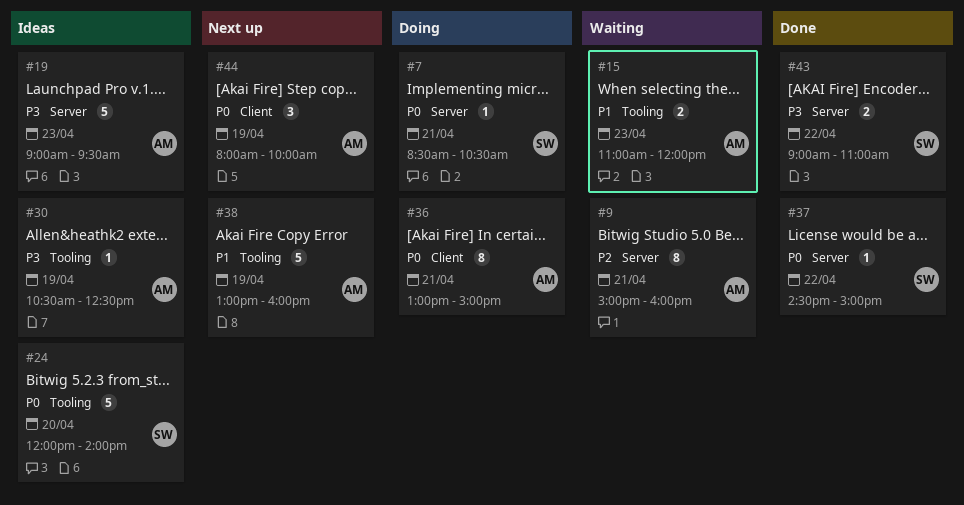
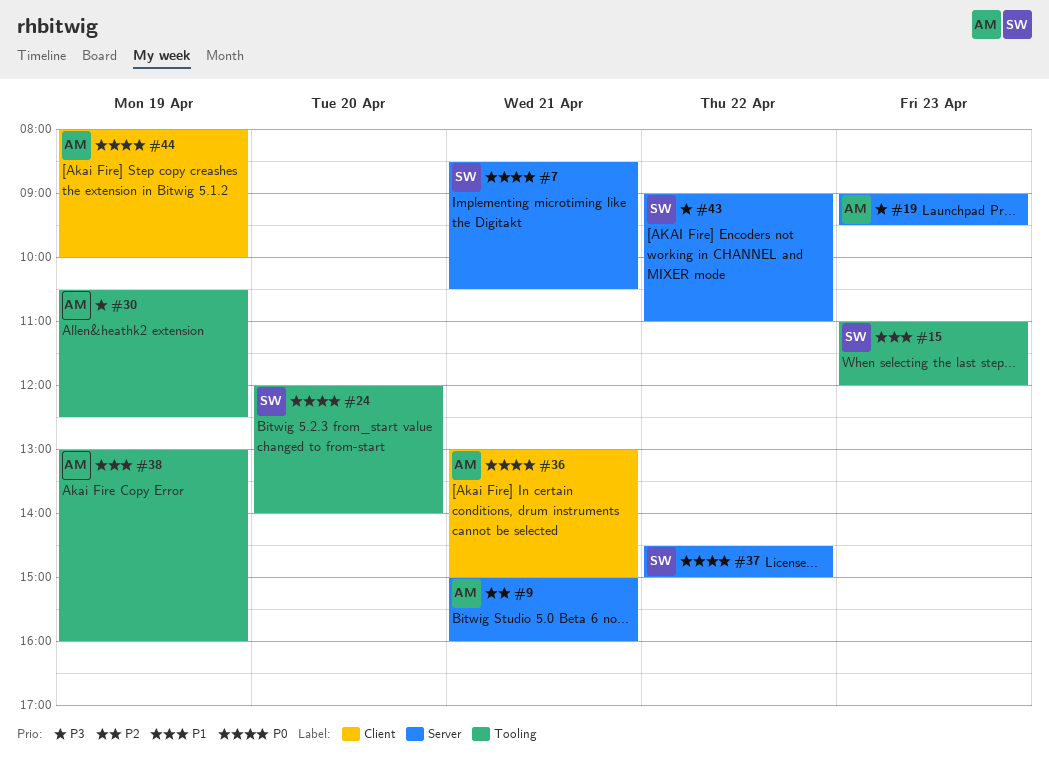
#15, owner: AM -> SW

